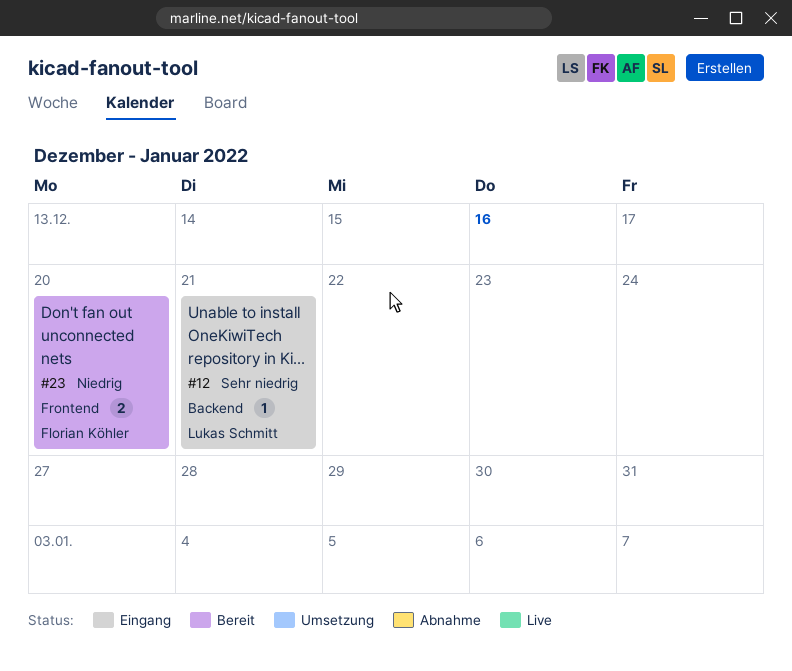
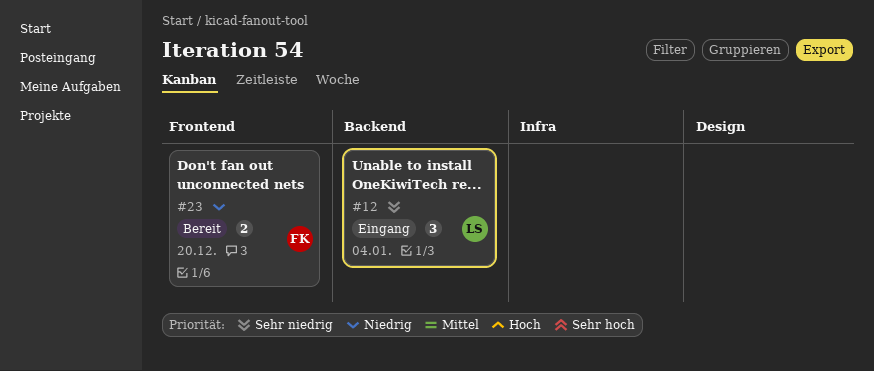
#12, estimate: 1 -> 3
#12, due: Dec 21 -> Jan 4

